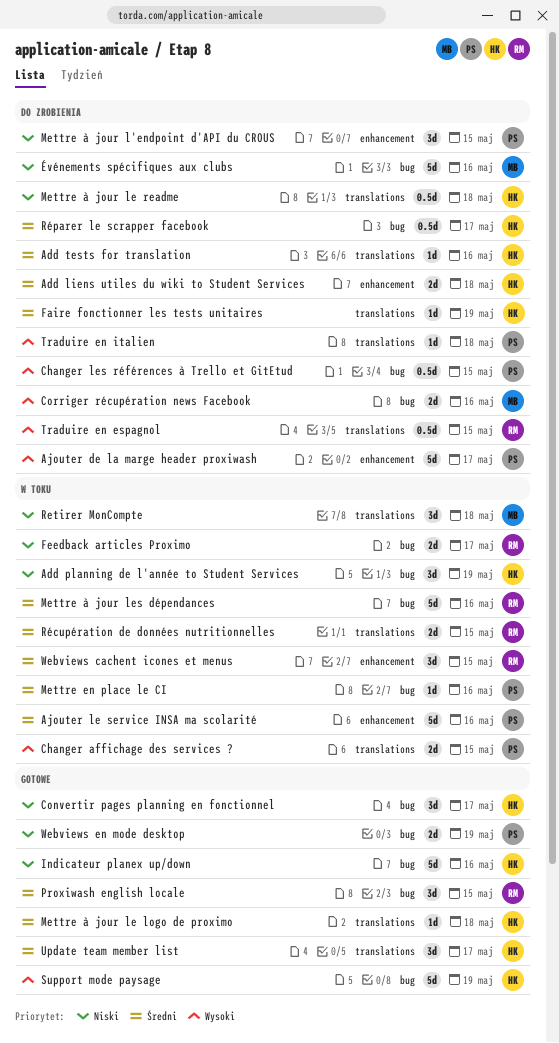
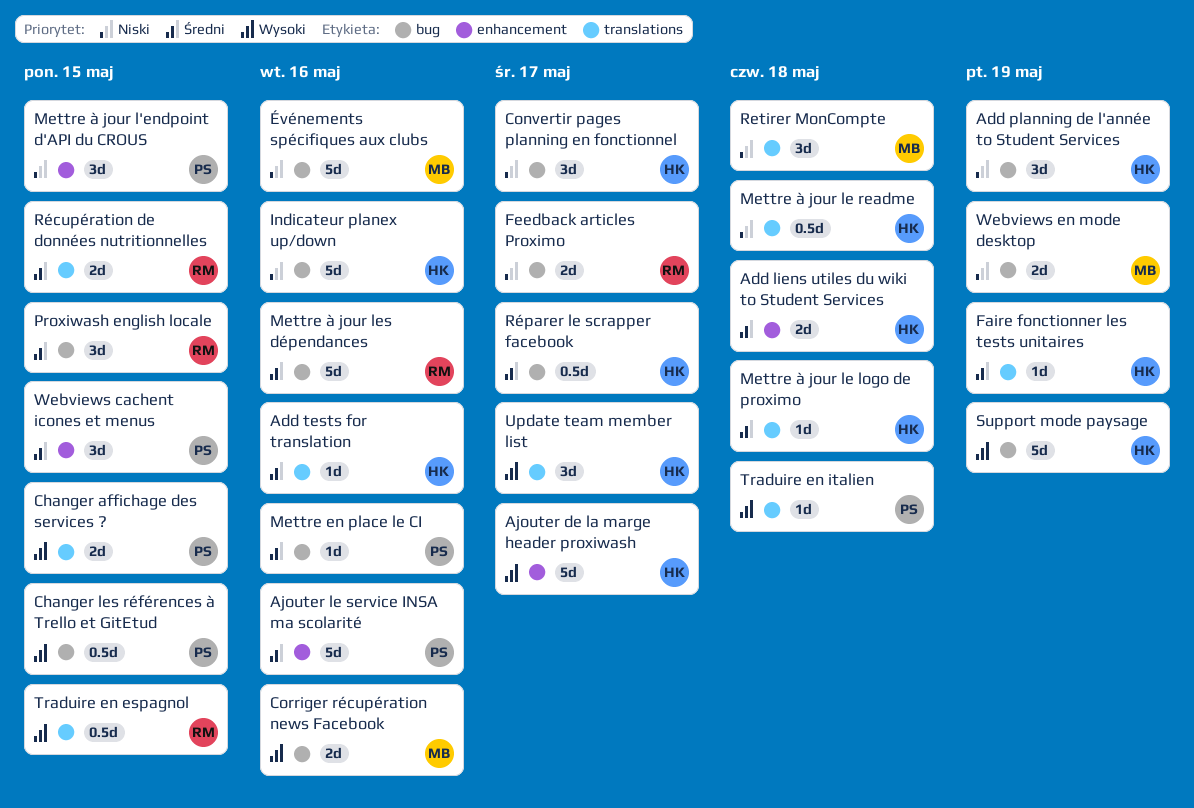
Ajouter de la marge header proxiwash, owner: PS -> HK
Update team member list, priority: Średni -> Wysoki
Webviews cachent icones et menus, owner: RM -> PS
Webviews en mode desktop, owner: PS -> MB

